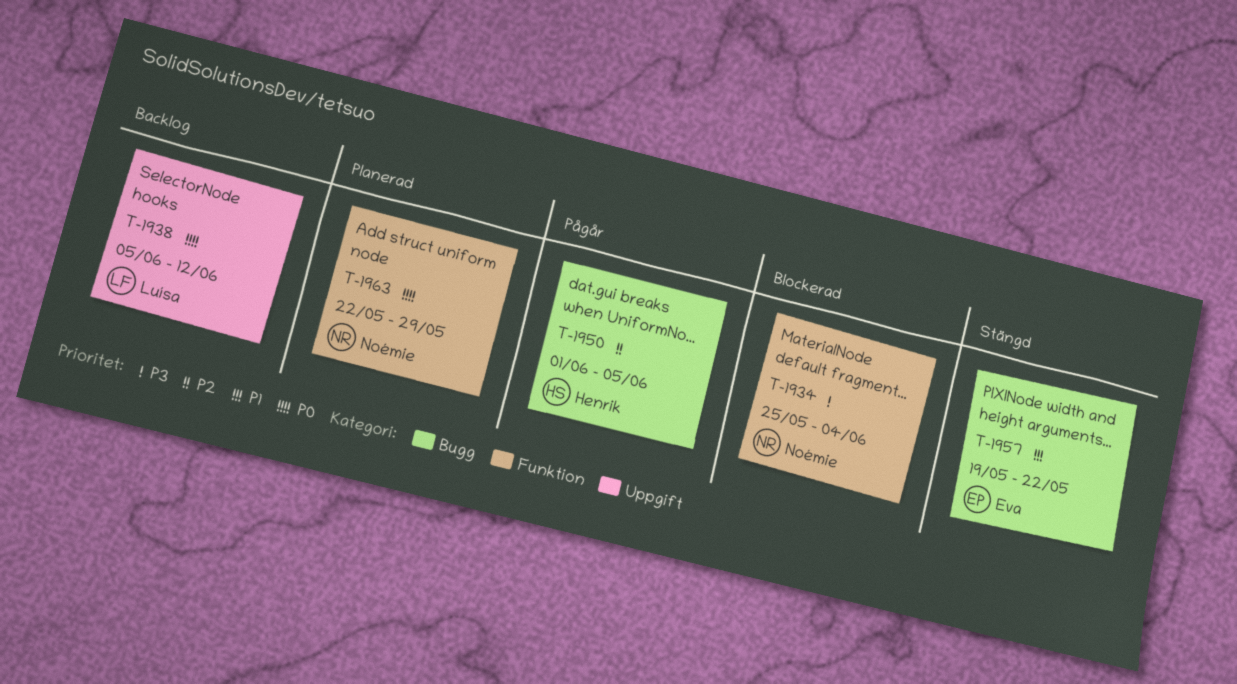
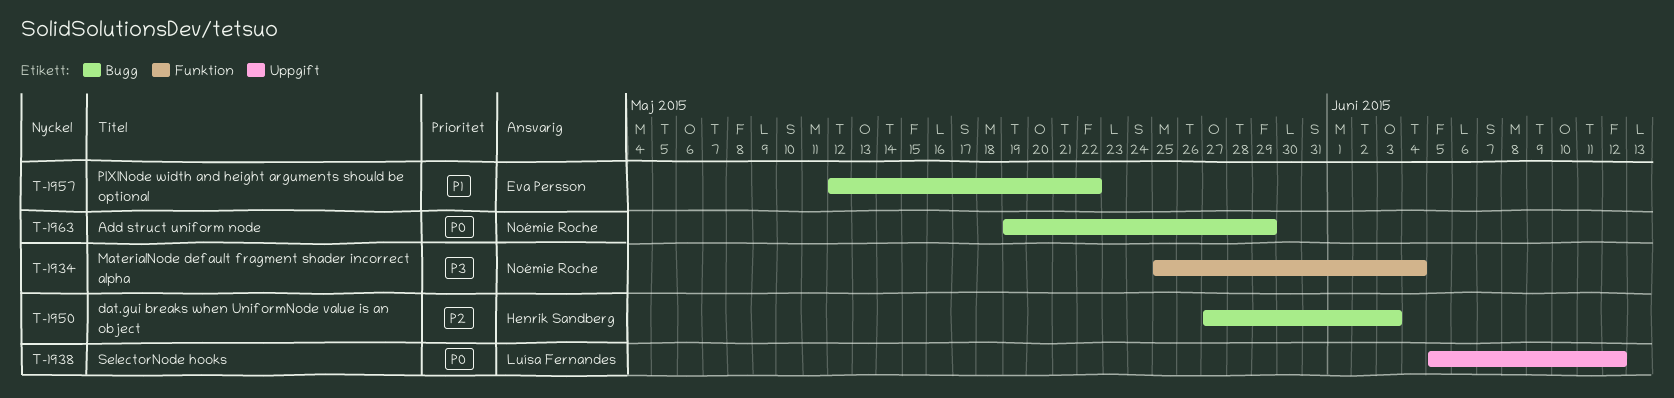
T-1950, start: Jun 1 -> May 27
T-1950, due: Jun 5 -> Jun 3
T-1957, start: May 19 -> May 12
T-1963, label: Funktion -> Bugg
T-1963, start: May 22 -> May 19

